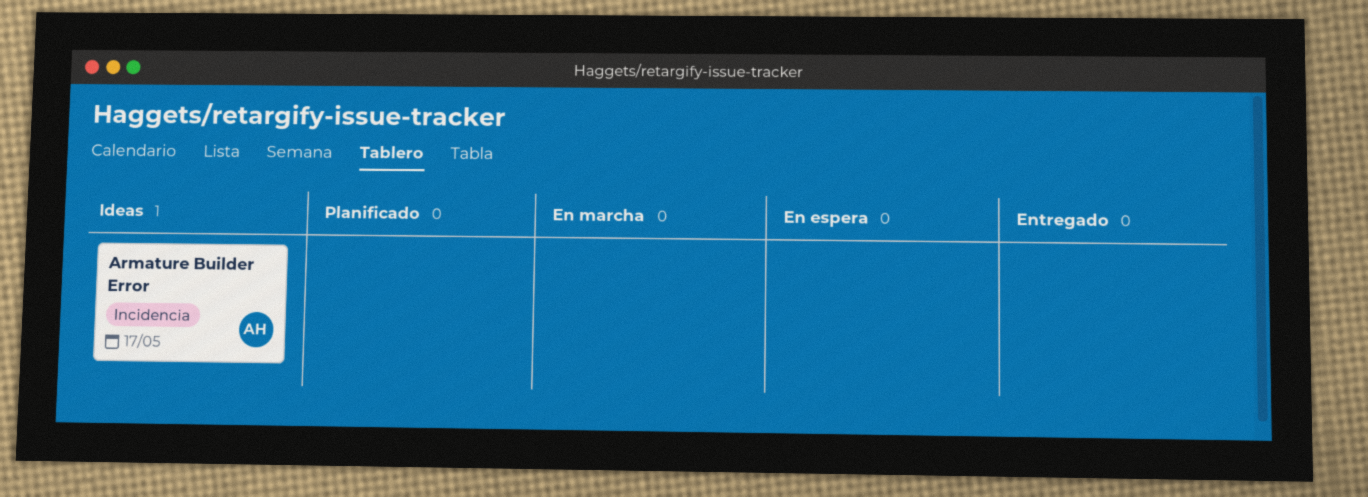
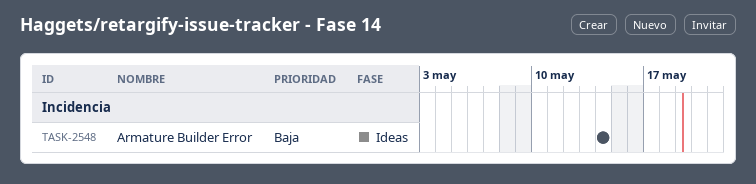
Armature Builder Error, due: May 17 -> May 14

